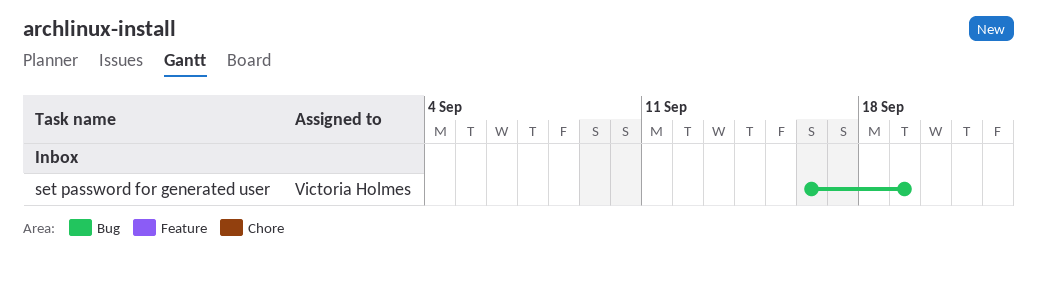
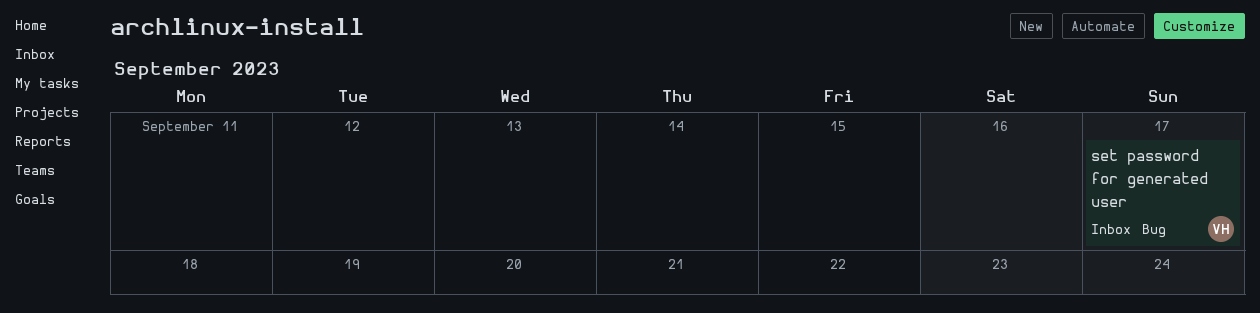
set password for generated user, due: Sep 19 -> Sep 17

